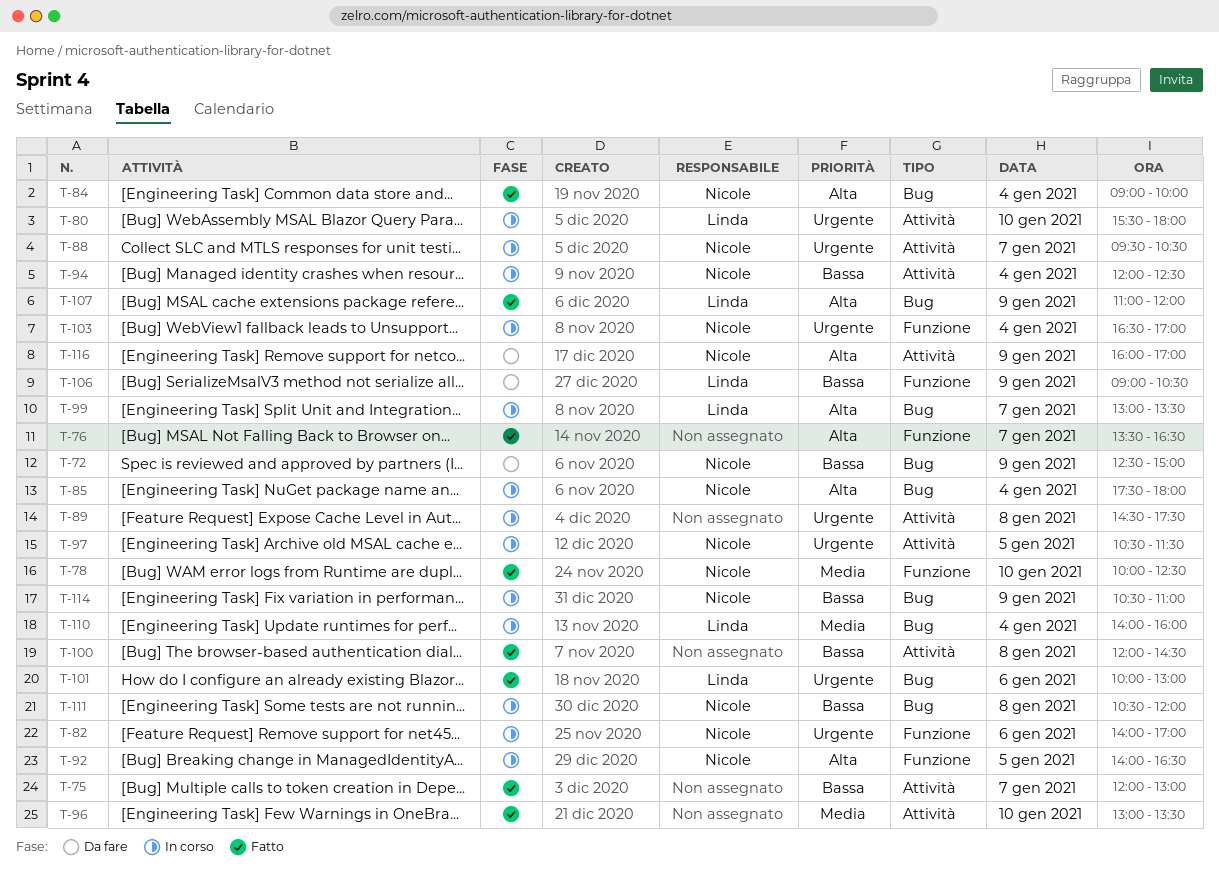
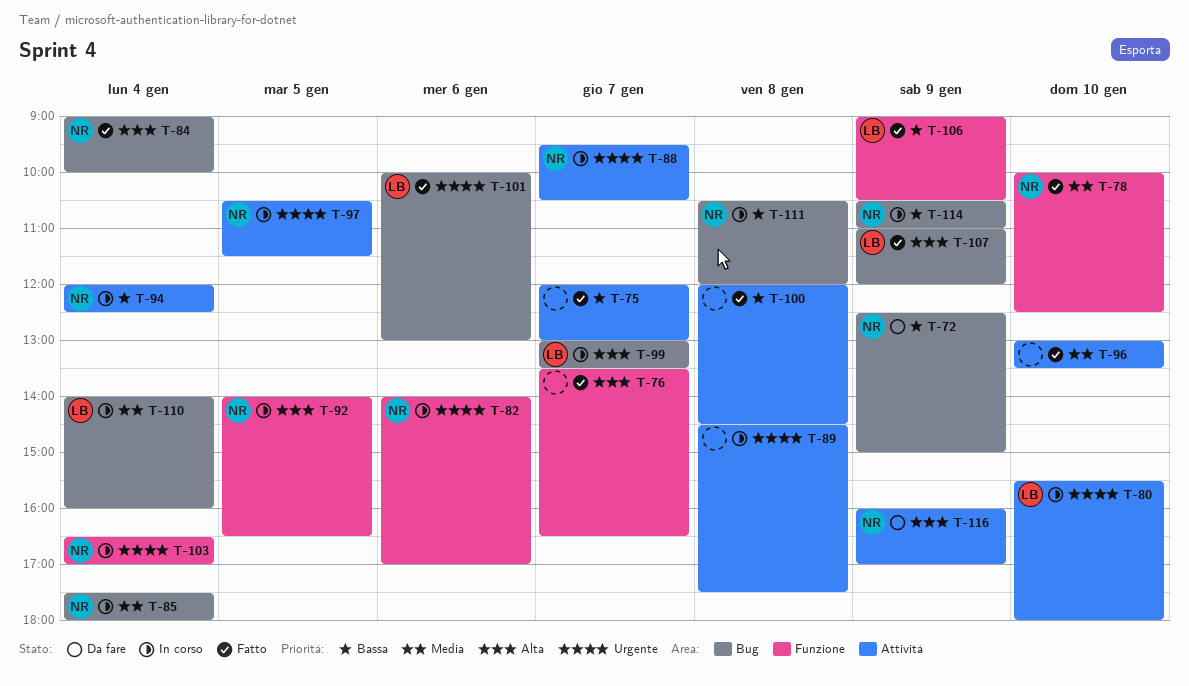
T-85, priority: Alta -> Media
T-106, status: Da fare -> Fatto

